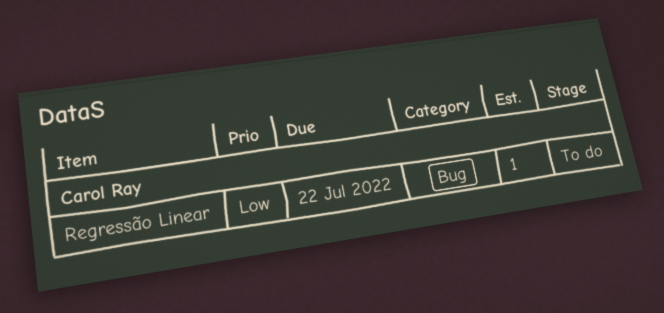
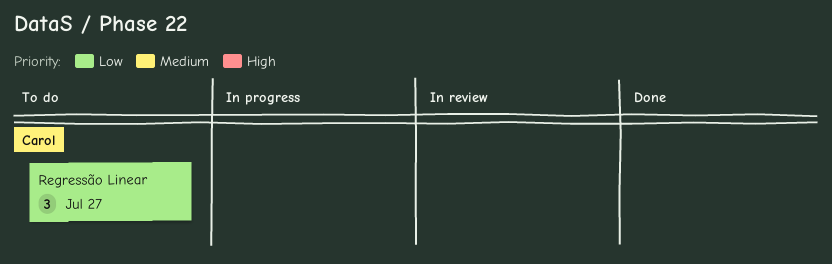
Regressão Linear, estimate: 1 -> 3
Regressão Linear, due: Jul 22 -> Jul 27

